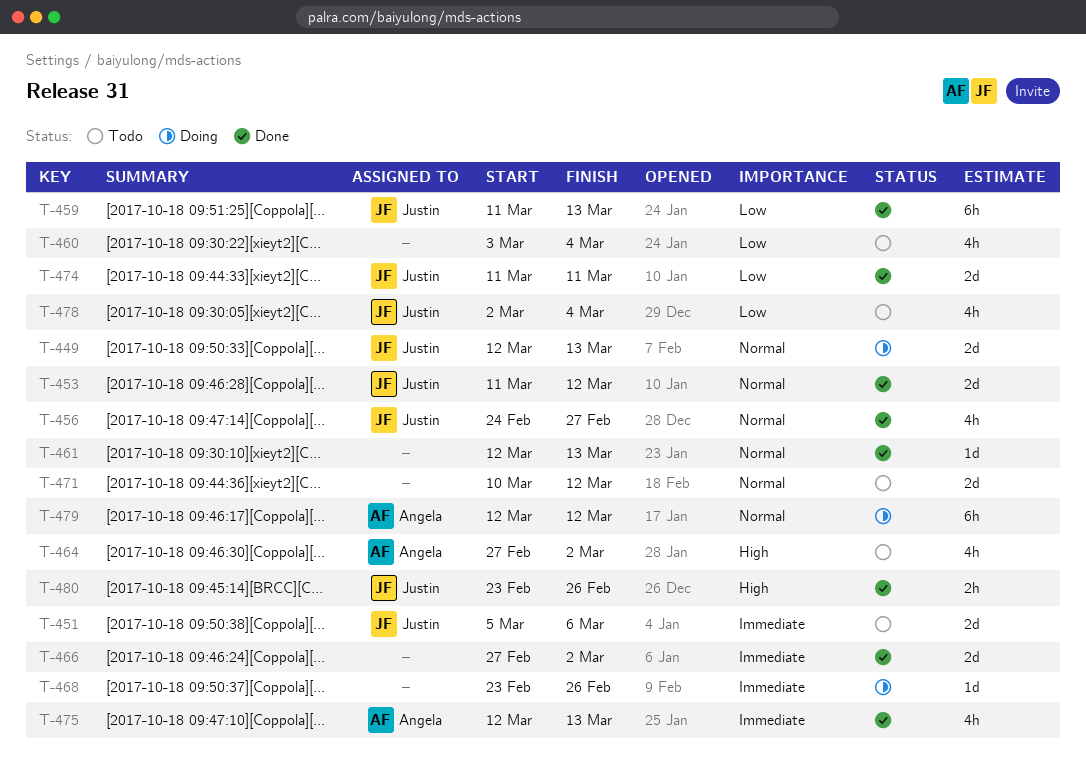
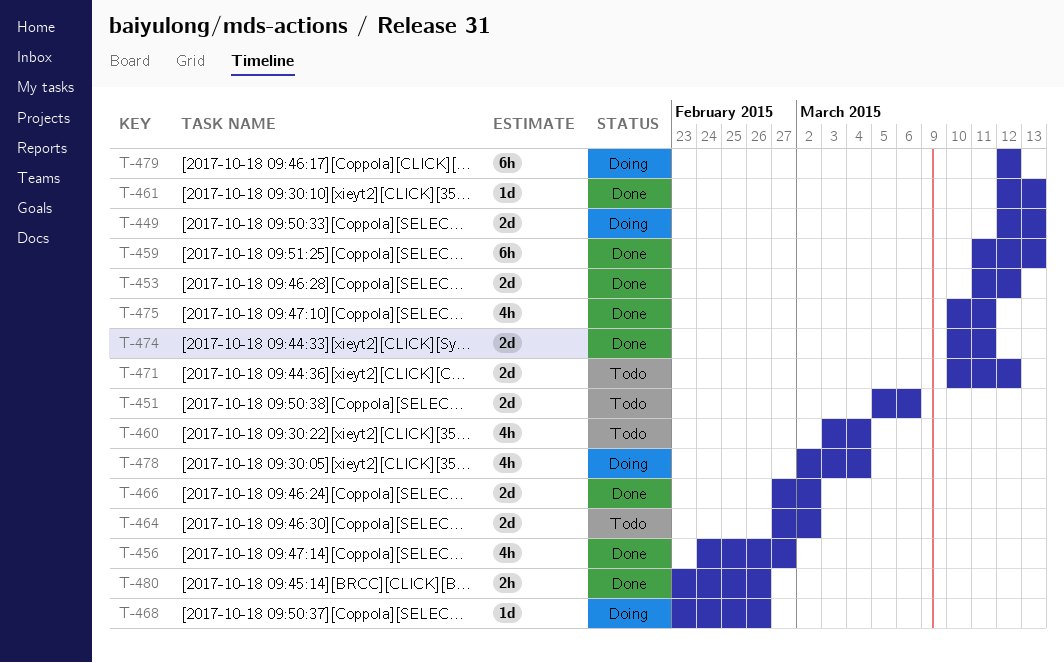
T-464, estimate: 4h -> 2d
T-474, start: Mar 11 -> Mar 10
T-475, start: Mar 12 -> Mar 10
T-475, due: Mar 13 -> Mar 11
T-478, status: Todo -> Doing

